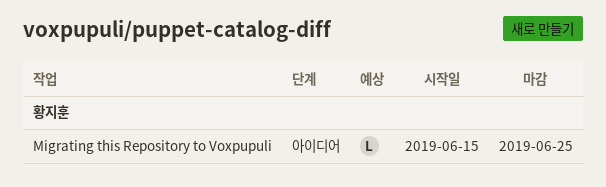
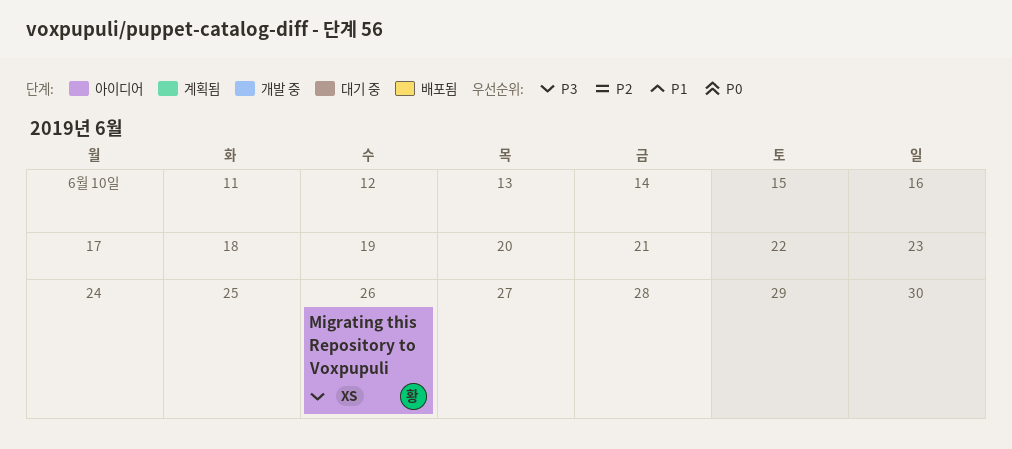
Migrating this Repository to Voxpupuli, estimate: L -> XS
Migrating this Repository to Voxpupuli, due: Jun 25 -> Jun 26

